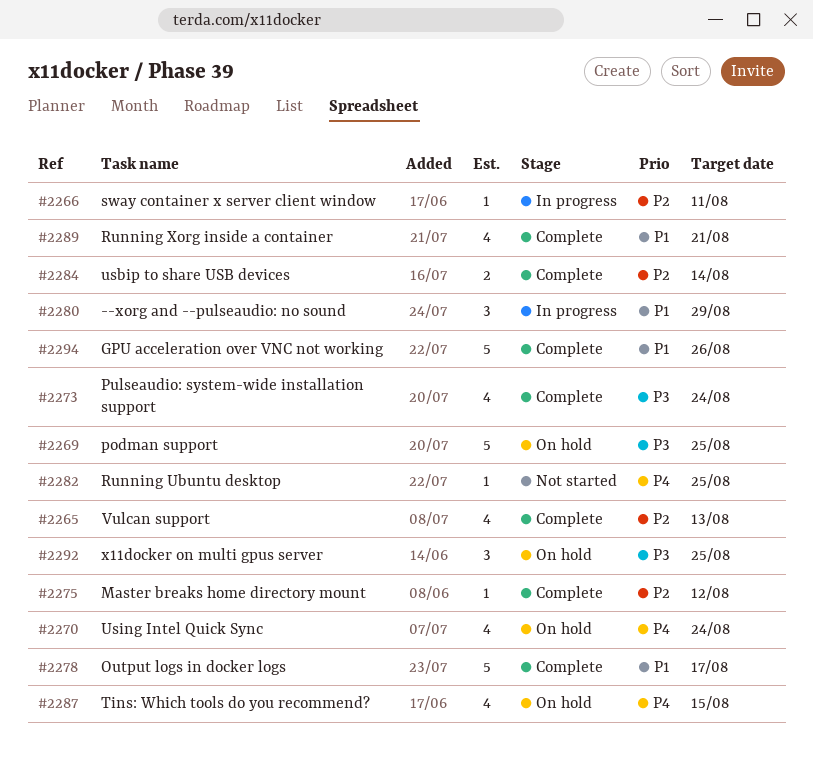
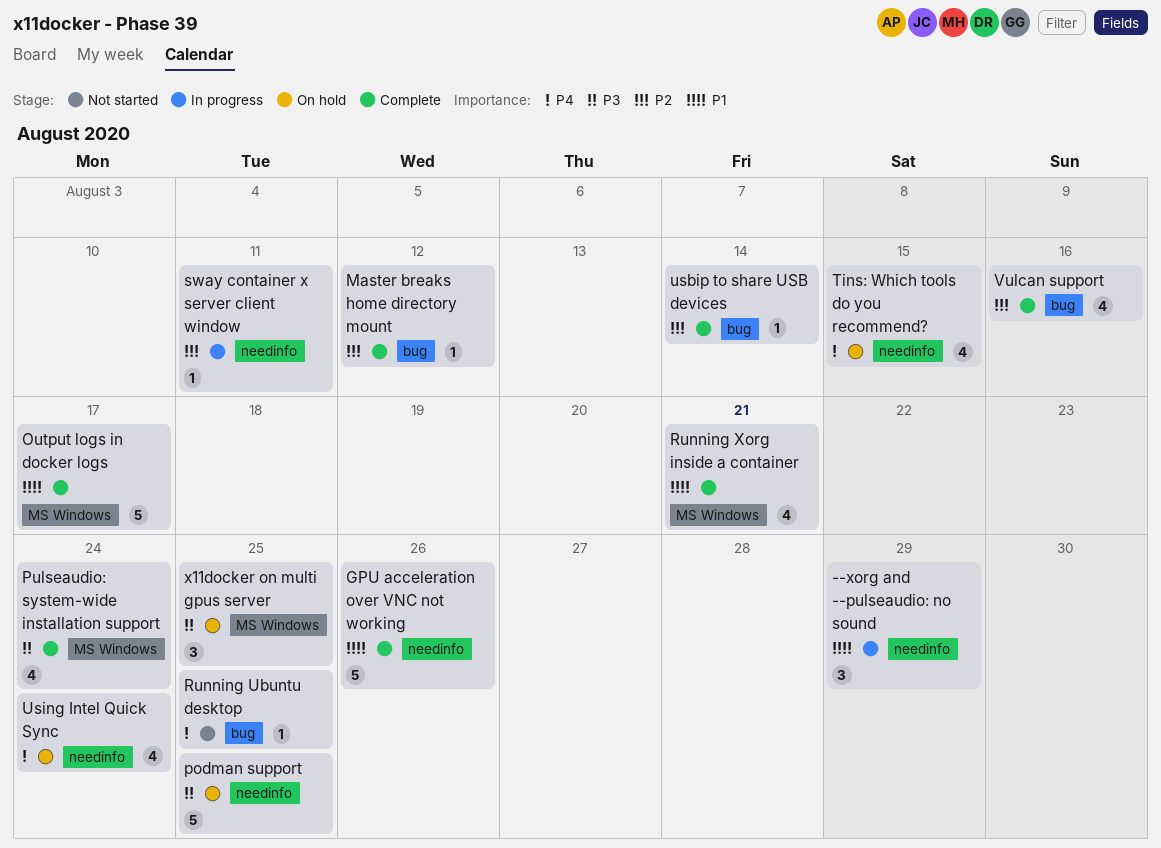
usbip to share USB devices, estimate: 2 -> 1
Vulcan support, due: Aug 13 -> Aug 16

